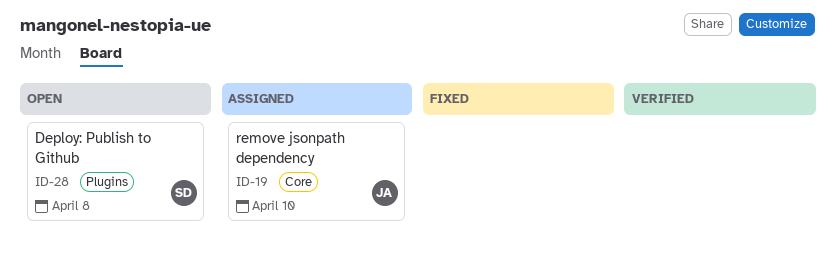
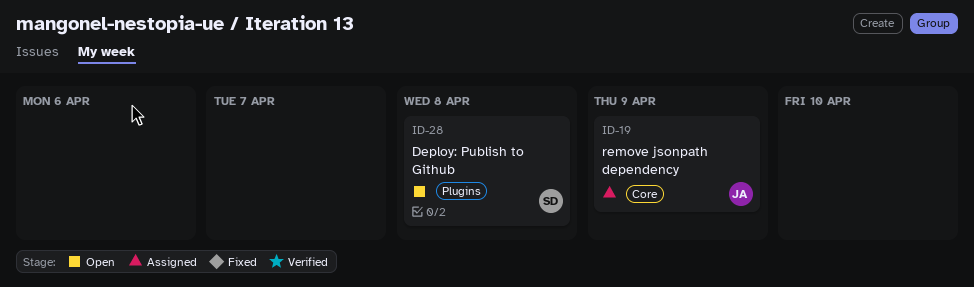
ID-19, due: Apr 10 -> Apr 9

